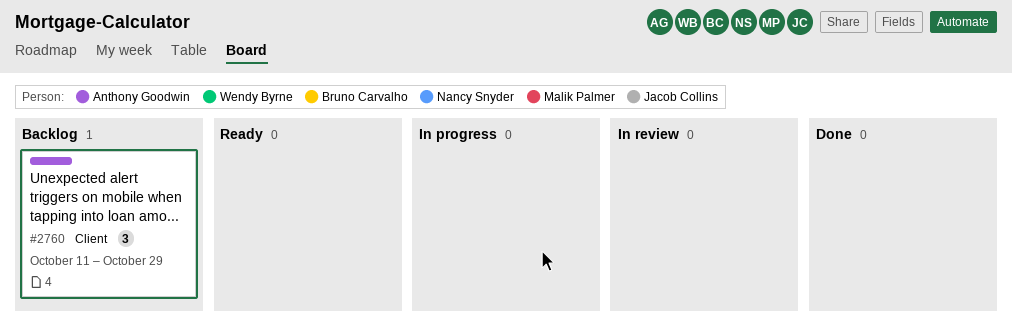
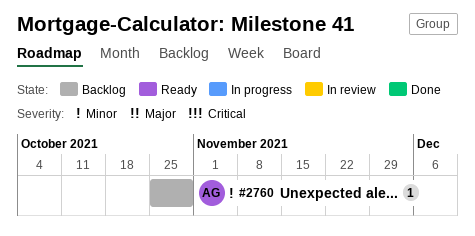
#2760, estimate: 3 -> 1
#2760, start: Oct 11 -> Oct 25

